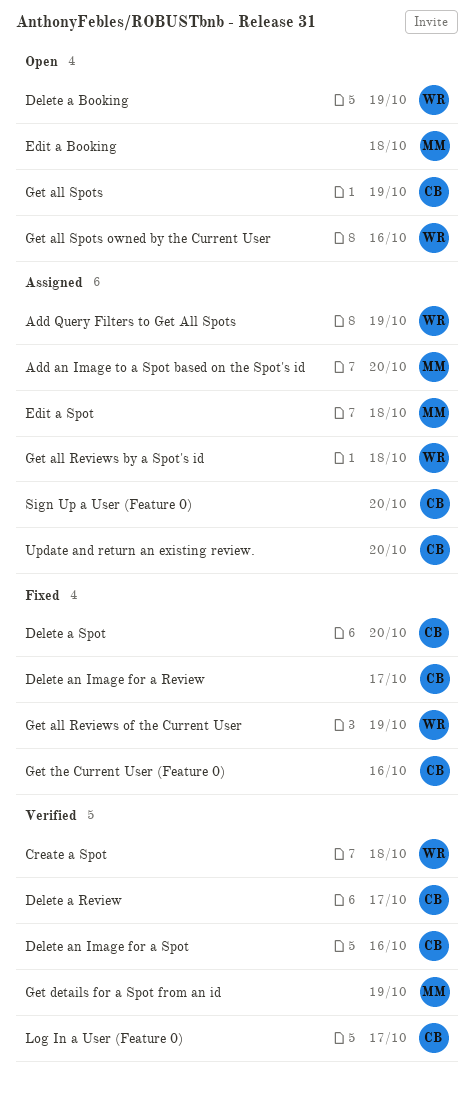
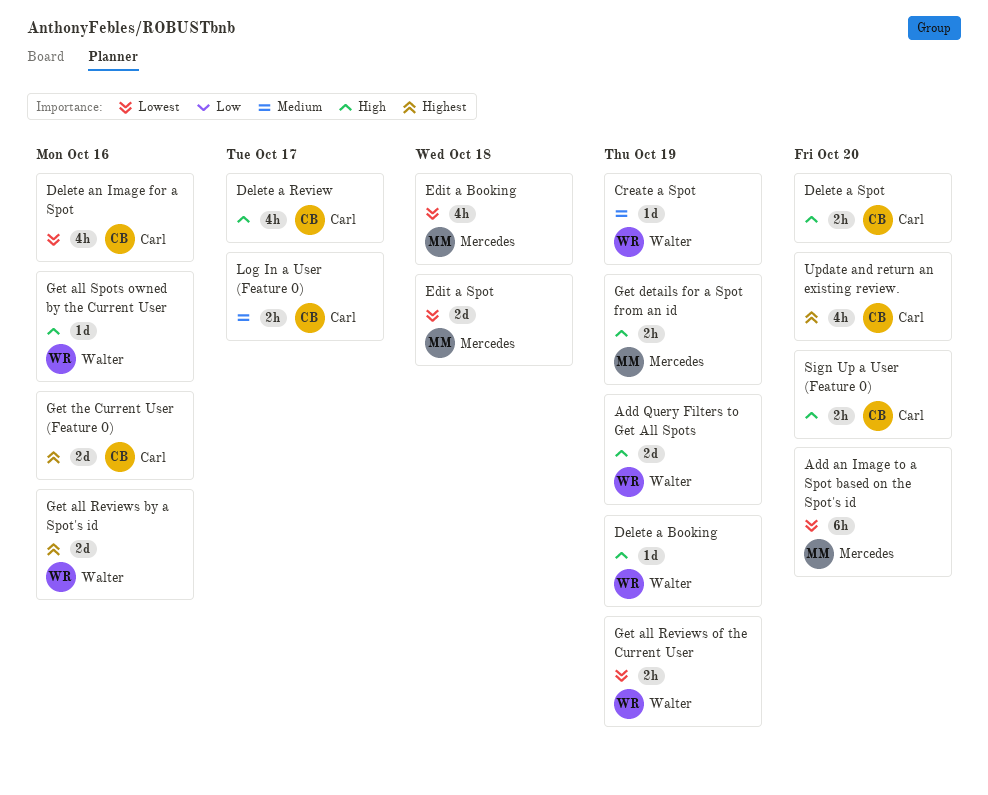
Create a Spot, due: Oct 18 -> Oct 19
Delete an Image for a Review: present -> none
Get all Reviews by a Spot's id, due: Oct 18 -> Oct 16
Get all Spots: present -> none

